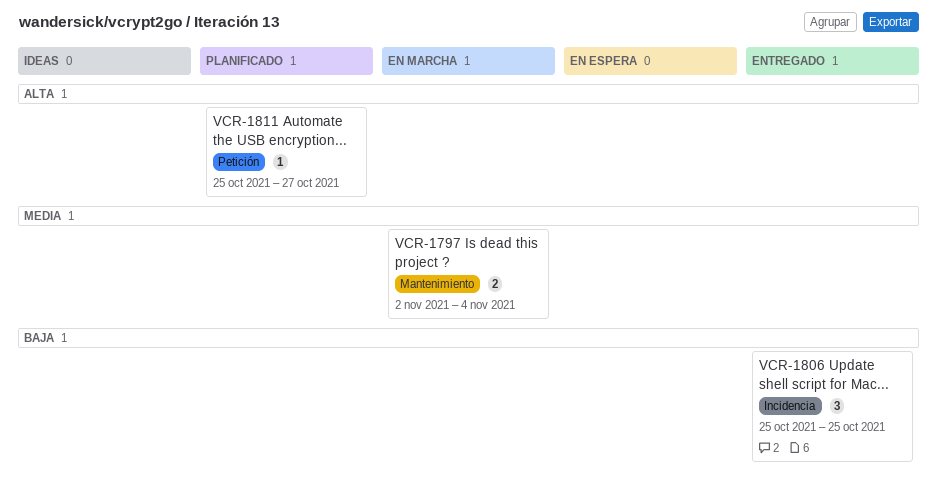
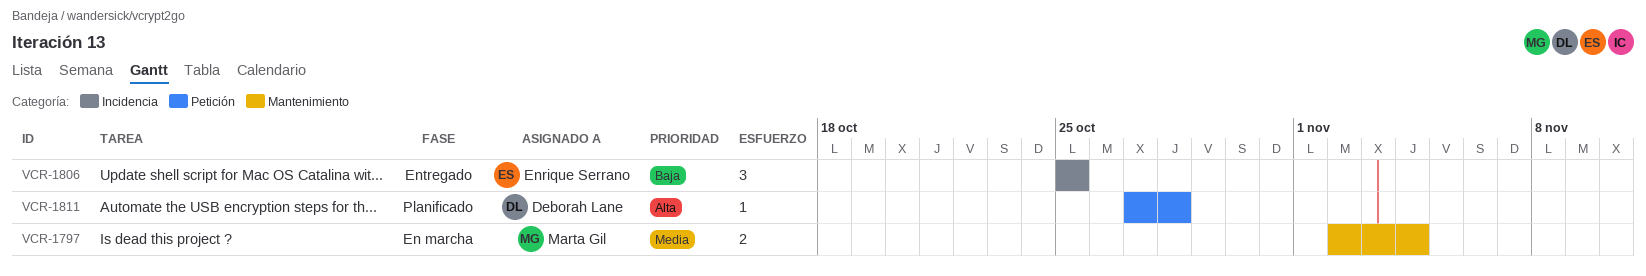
VCR-1811, start: Oct 25 -> Oct 27
VCR-1811, due: Oct 27 -> Oct 28

